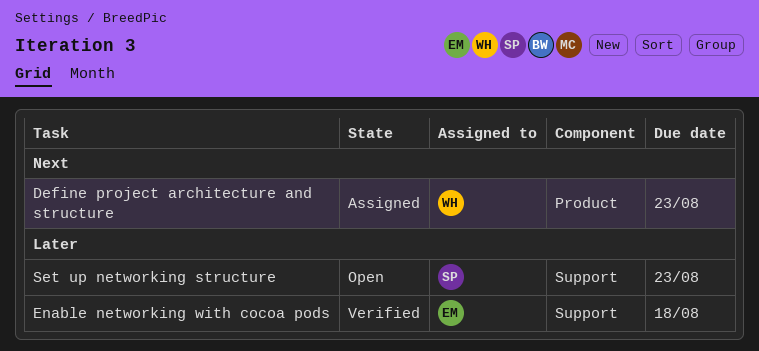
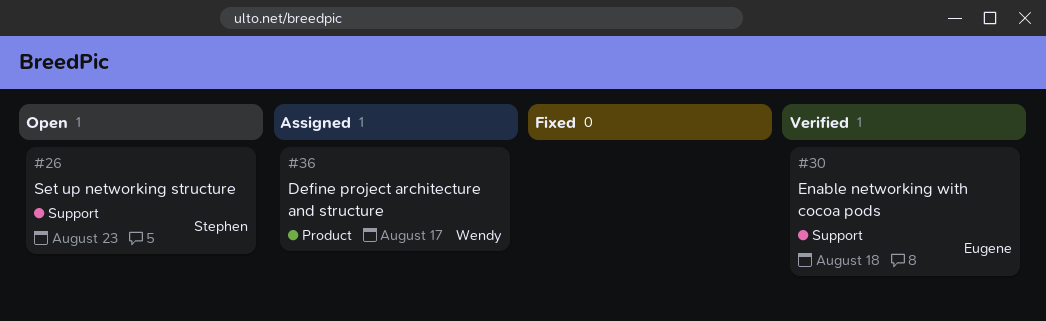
Define project architecture and structure, due: Aug 23 -> Aug 17

